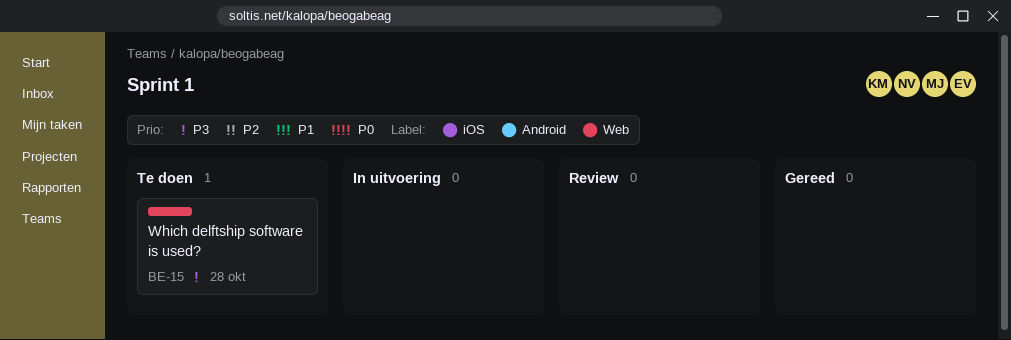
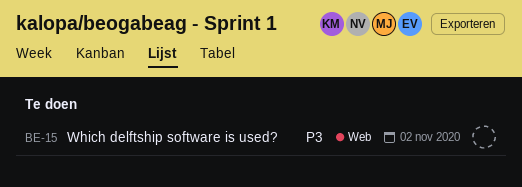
BE-15, due: Oct 28 -> Nov 2

